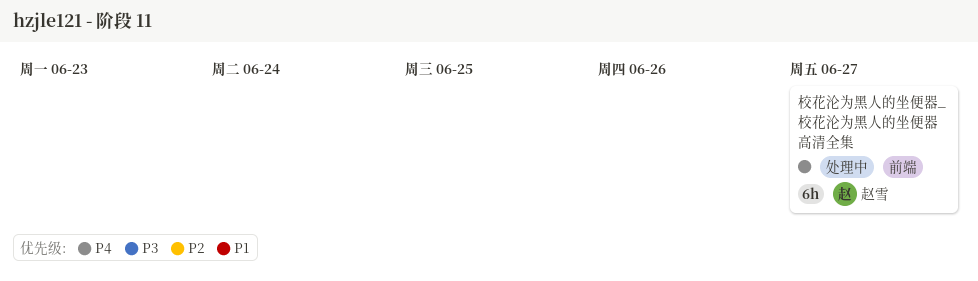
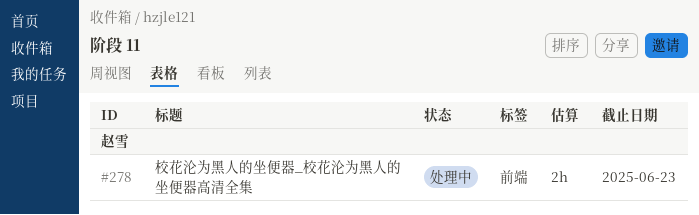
校花沦为黑人的坐便器_校花沦为黑人的坐便器高清全集, estimate: 6h -> 2h
校花沦为黑人的坐便器_校花沦为黑人的坐便器高清全集, due: Jun 27 -> Jun 23

